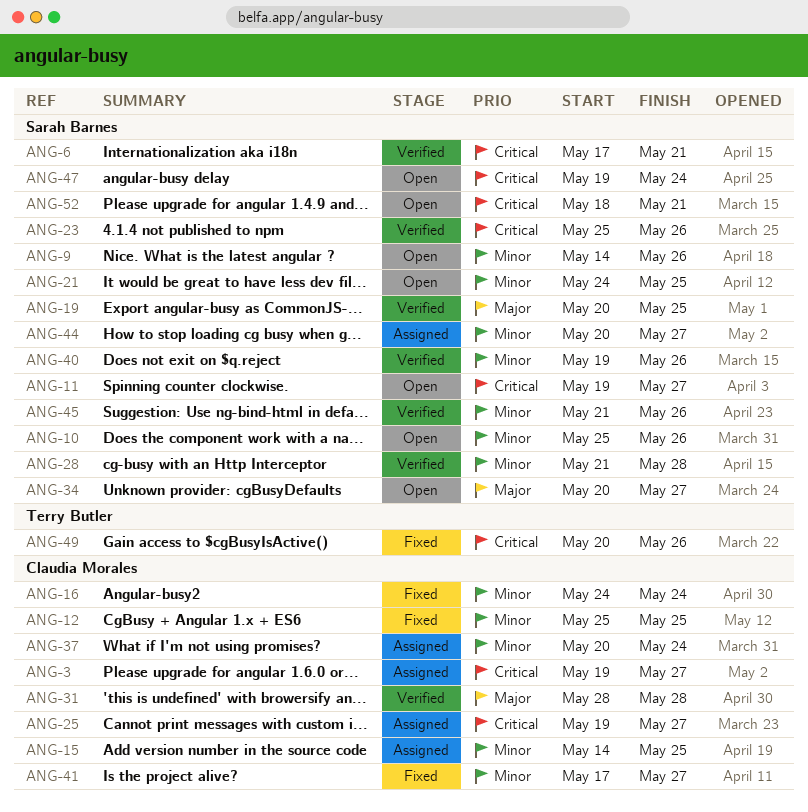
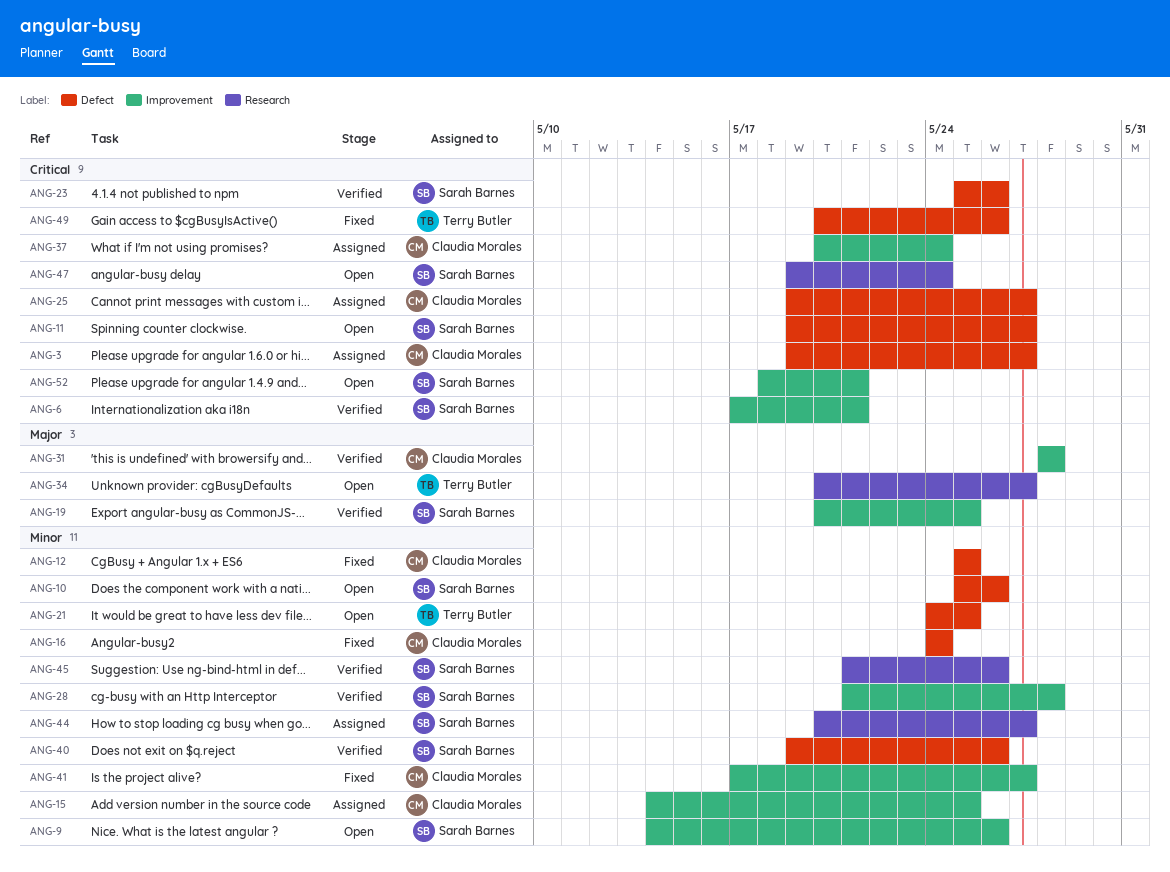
ANG-21, owner: Sarah Barnes -> Terry Butler
ANG-34, owner: Sarah Barnes -> Terry Butler
ANG-37, priority: Minor -> Critical

